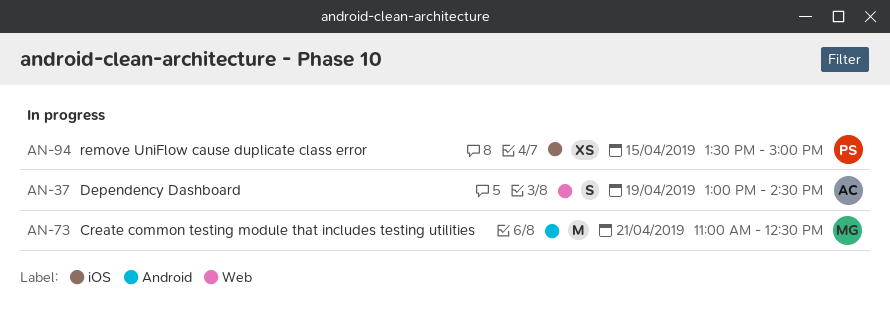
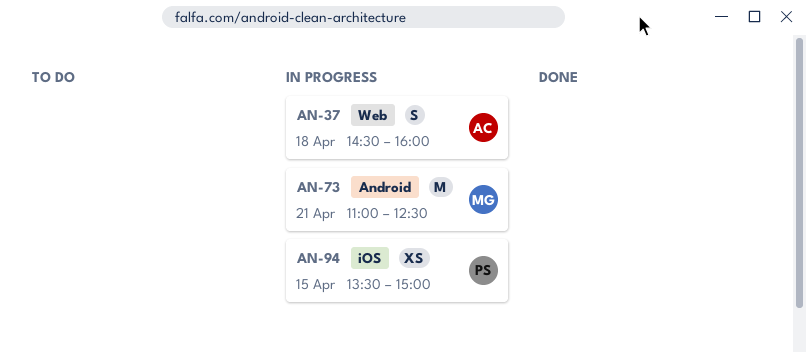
AN-37, day: Apr 19 -> Apr 18
AN-37, begins: 13:00 -> 14:30
AN-37, ends: 14:30 -> 16:00

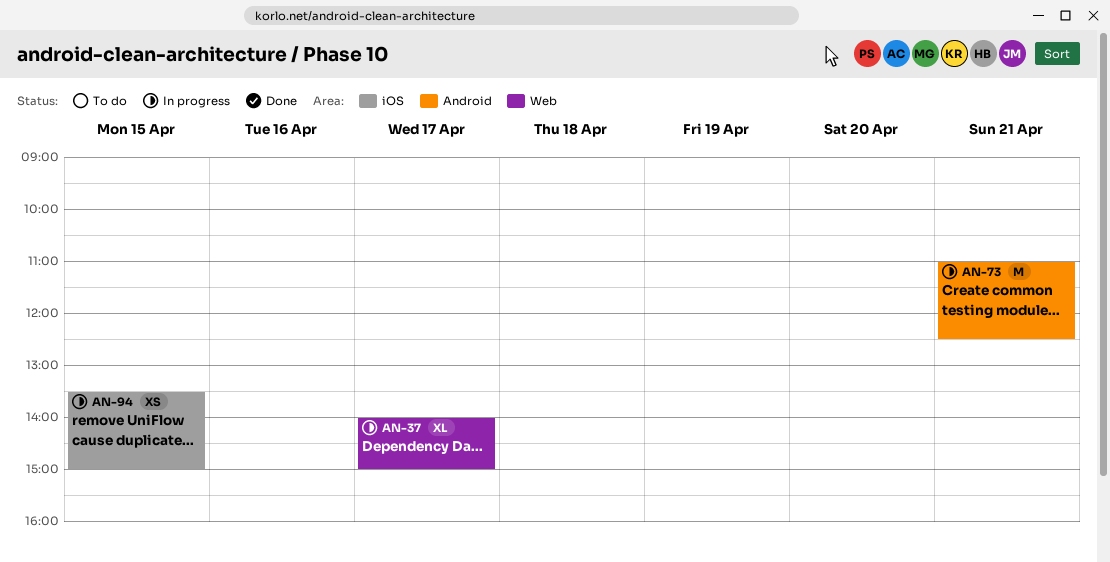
AN-37, estimate: S -> XL
AN-37, day: Apr 18 -> Apr 17
AN-37, begins: 14:30 -> 14:00
AN-37, ends: 16:00 -> 15:00

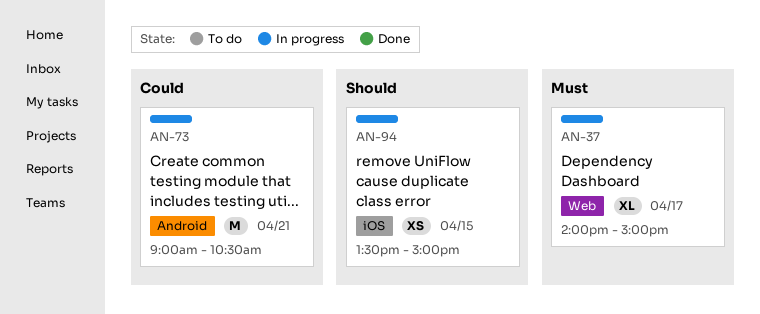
AN-73, begins: 11:00 -> 09:00
AN-73, ends: 12:30 -> 10:30

